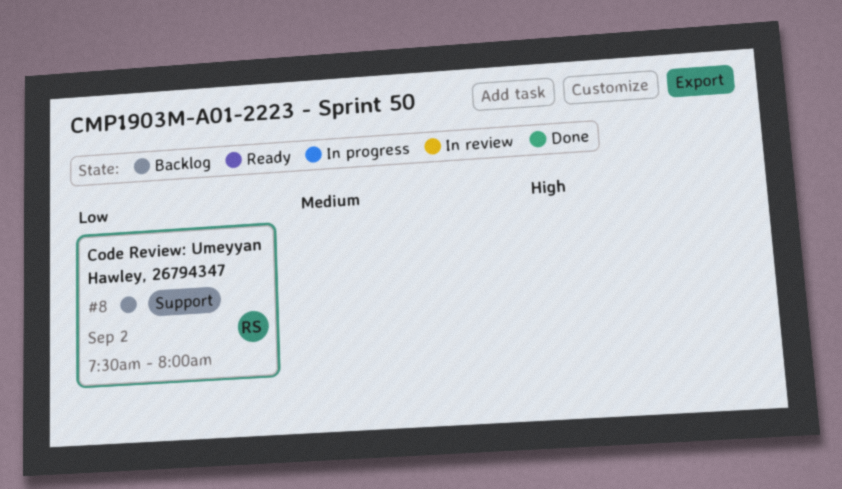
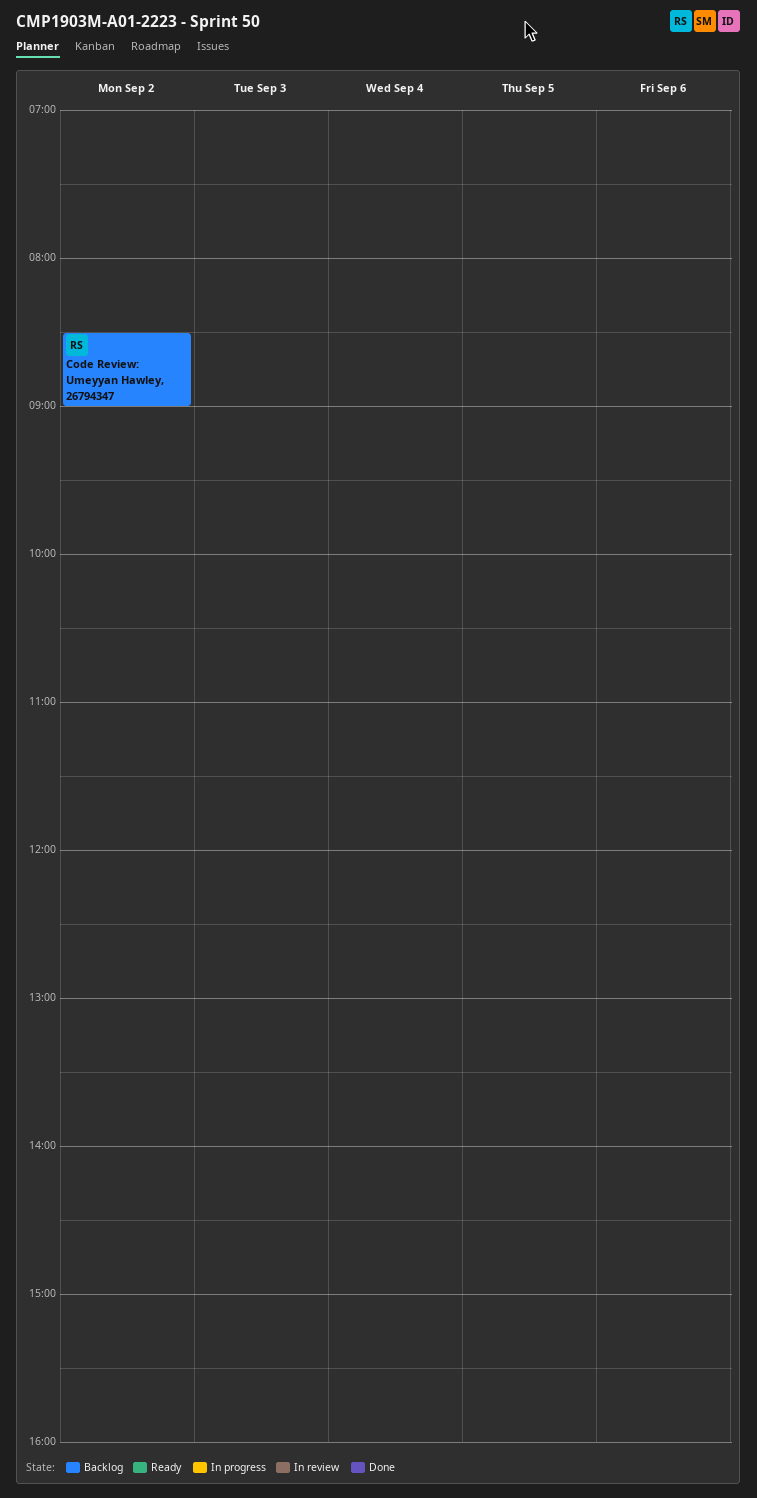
Code Review: Umeyyan Hawley, 26794347, begins: 07:30 -> 08:30
Code Review: Umeyyan Hawley, 26794347, ends: 08:00 -> 09:00

